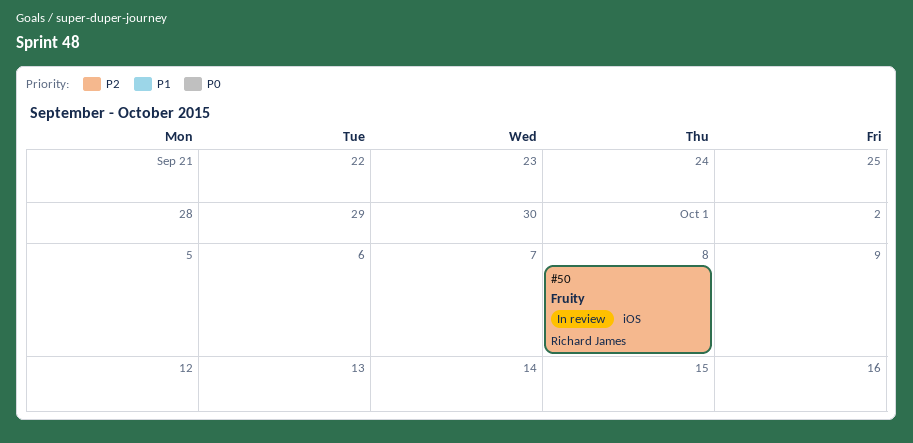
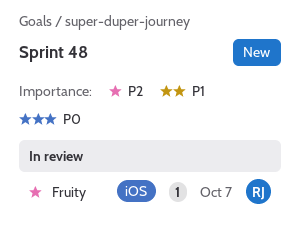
Fruity, due: Oct 8 -> Oct 7

